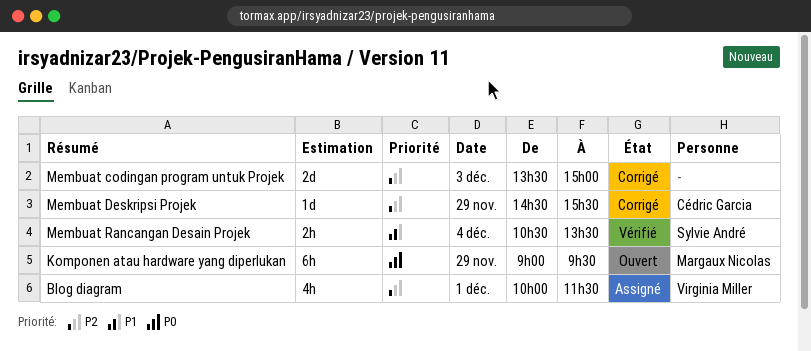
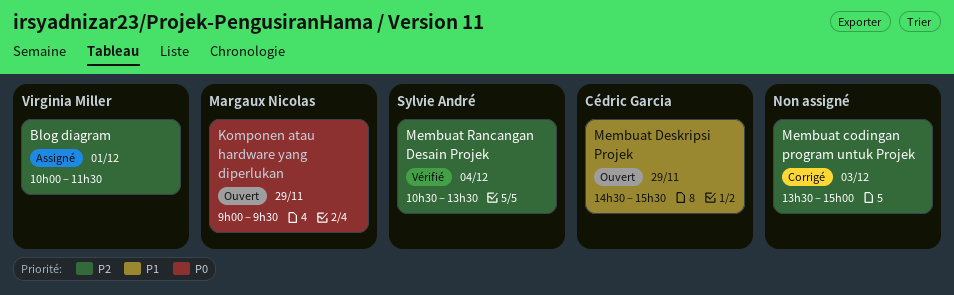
Membuat Deskripsi Projek, status: Corrigé -> Ouvert
Membuat Deskripsi Projek, priority: P2 -> P1
Membuat Rancangan Desain Projek, priority: P1 -> P2

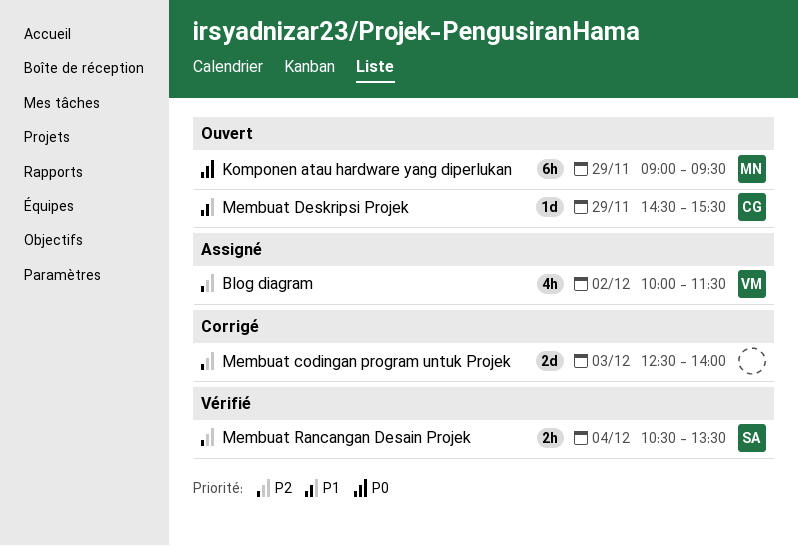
Blog diagram, day: Dec 1 -> Dec 2
Membuat codingan program untuk Projek, begins: 13:30 -> 12:30
Membuat codingan program untuk Projek, ends: 15:00 -> 14:00

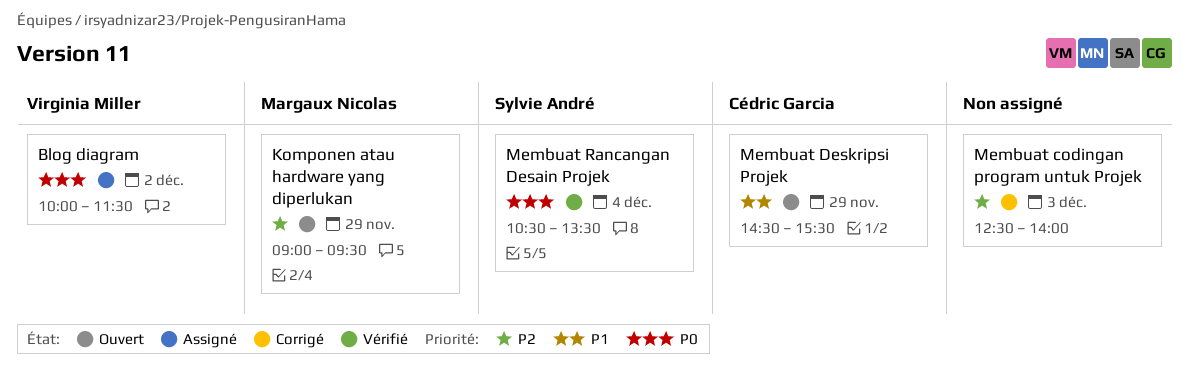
Blog diagram, priority: P2 -> P0
Komponen atau hardware yang diperlukan, priority: P0 -> P2
Membuat Rancangan Desain Projek, priority: P2 -> P0

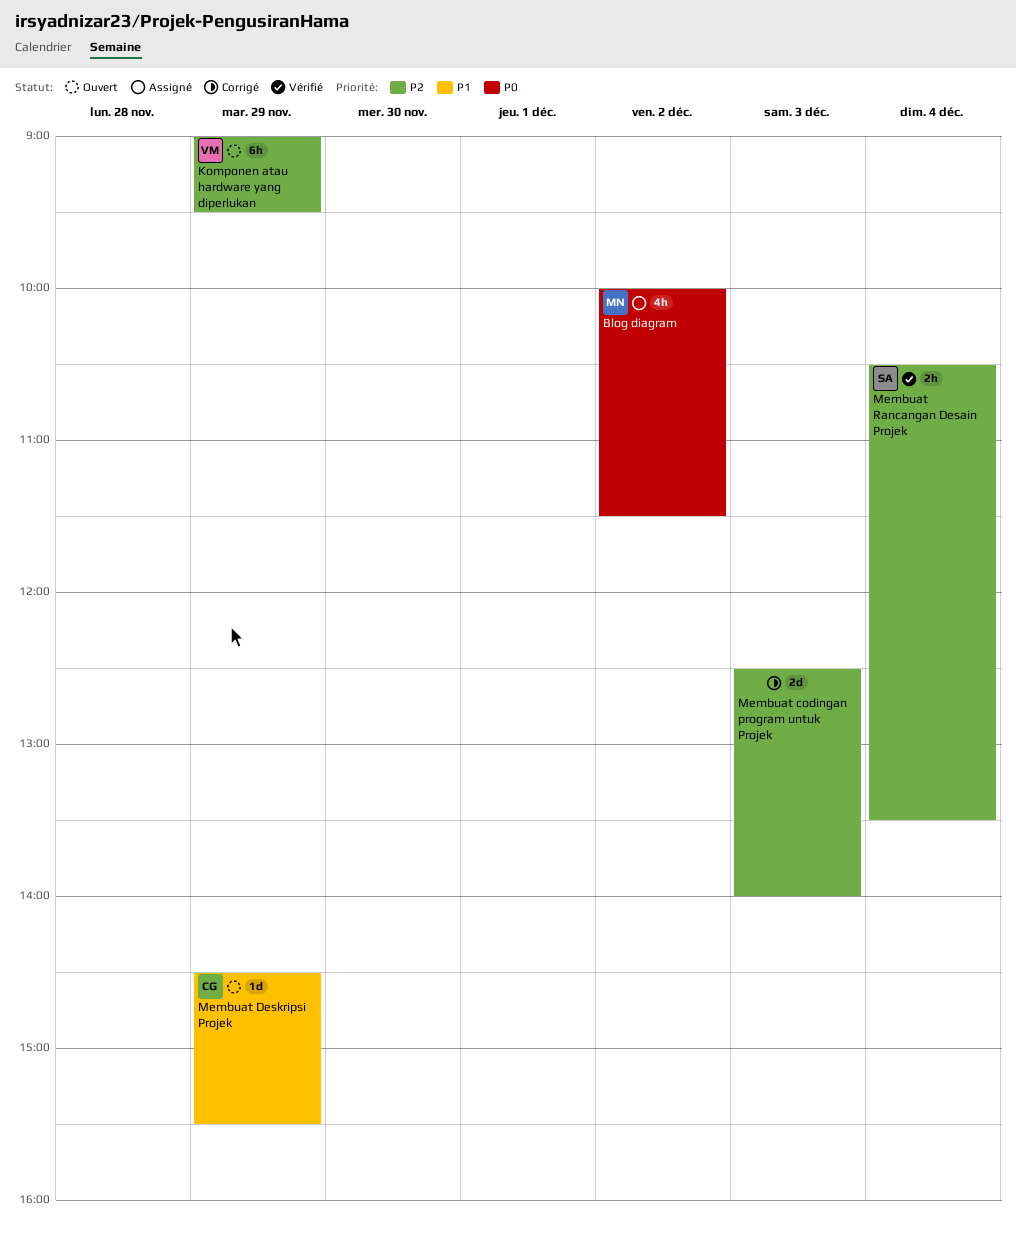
Blog diagram, owner: Virginia Miller -> Margaux Nicolas
Komponen atau hardware yang diperlukan, owner: Margaux Nicolas -> Virginia Miller
Membuat Rancangan Desain Projek, priority: P0 -> P2

